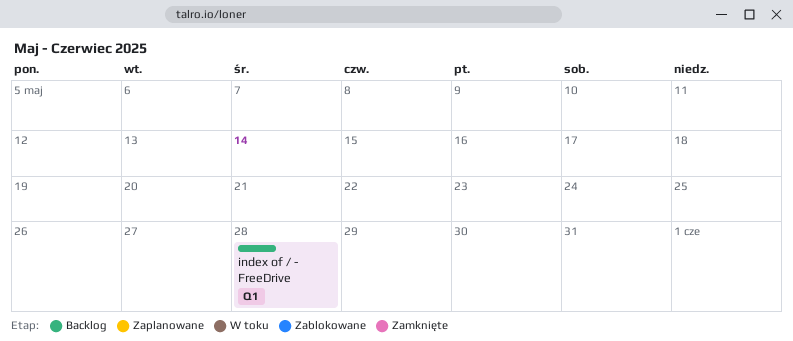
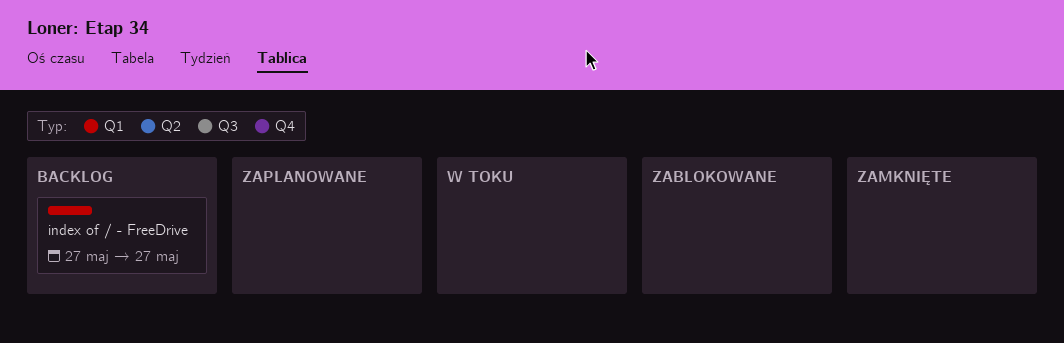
index of / - FreeDrive, due: May 28 -> May 27

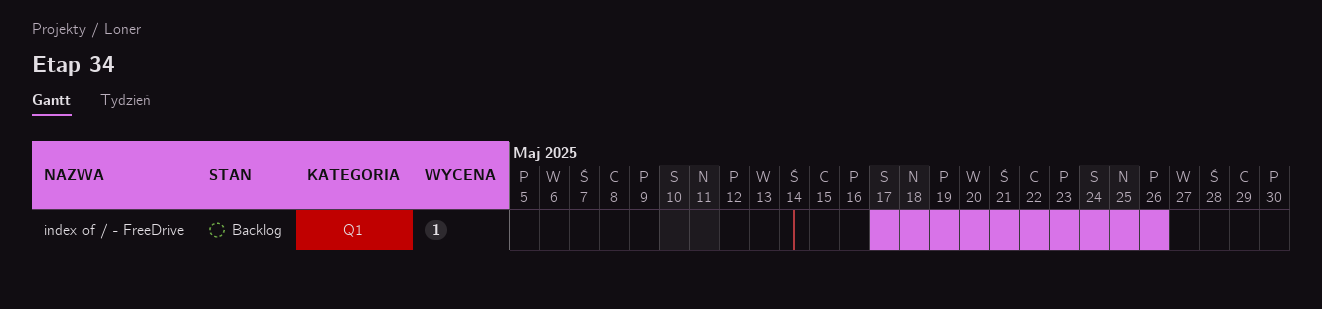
index of / - FreeDrive, start: May 27 -> May 17
index of / - FreeDrive, due: May 27 -> May 26

